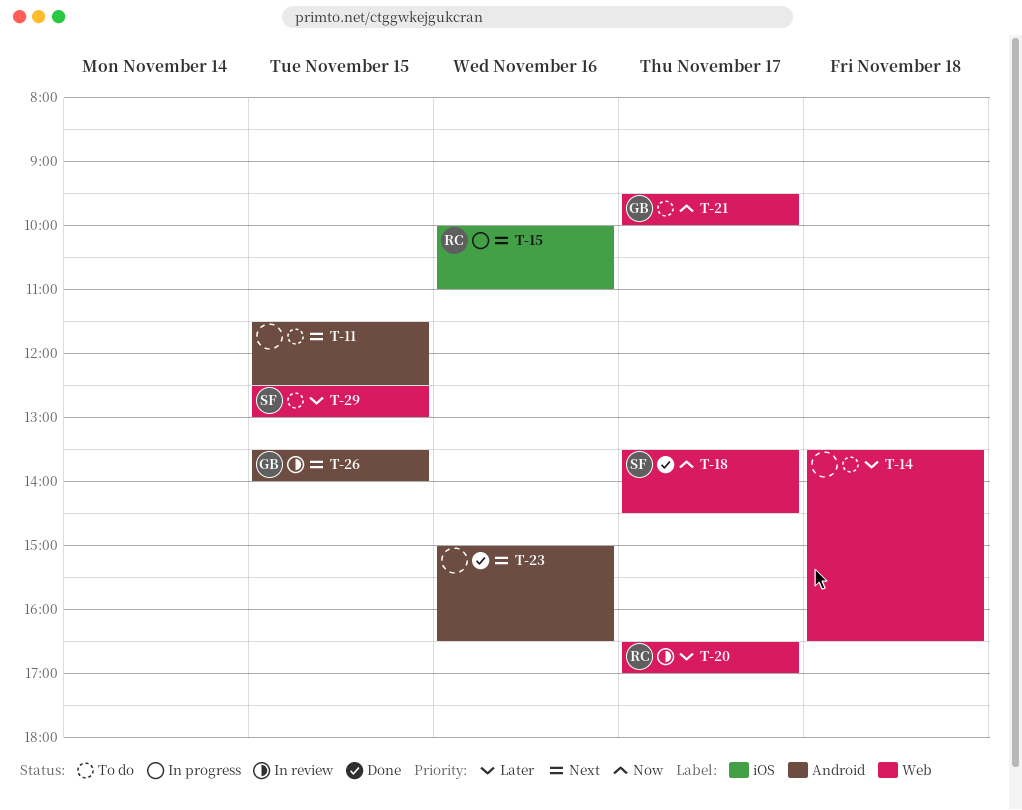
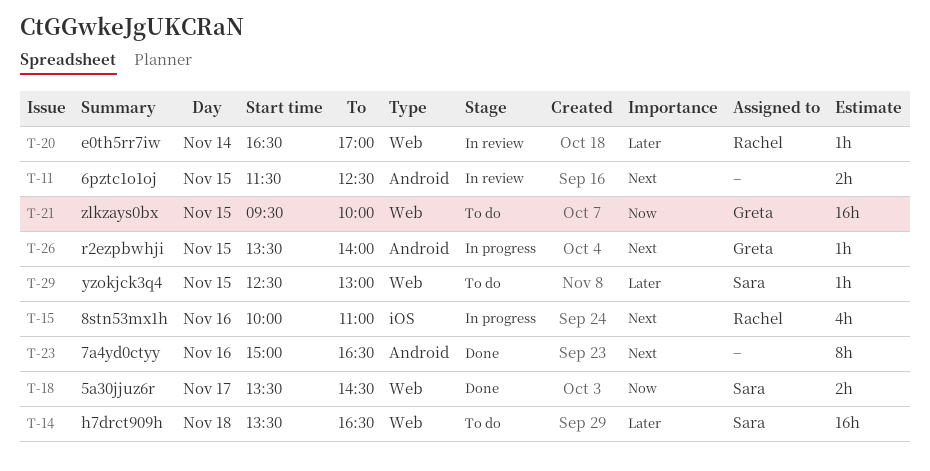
T-11, status: To do -> In review
T-14, owner: none -> Sara
T-20, day: Nov 17 -> Nov 14
T-21, day: Nov 17 -> Nov 15
T-26, status: In review -> In progress

